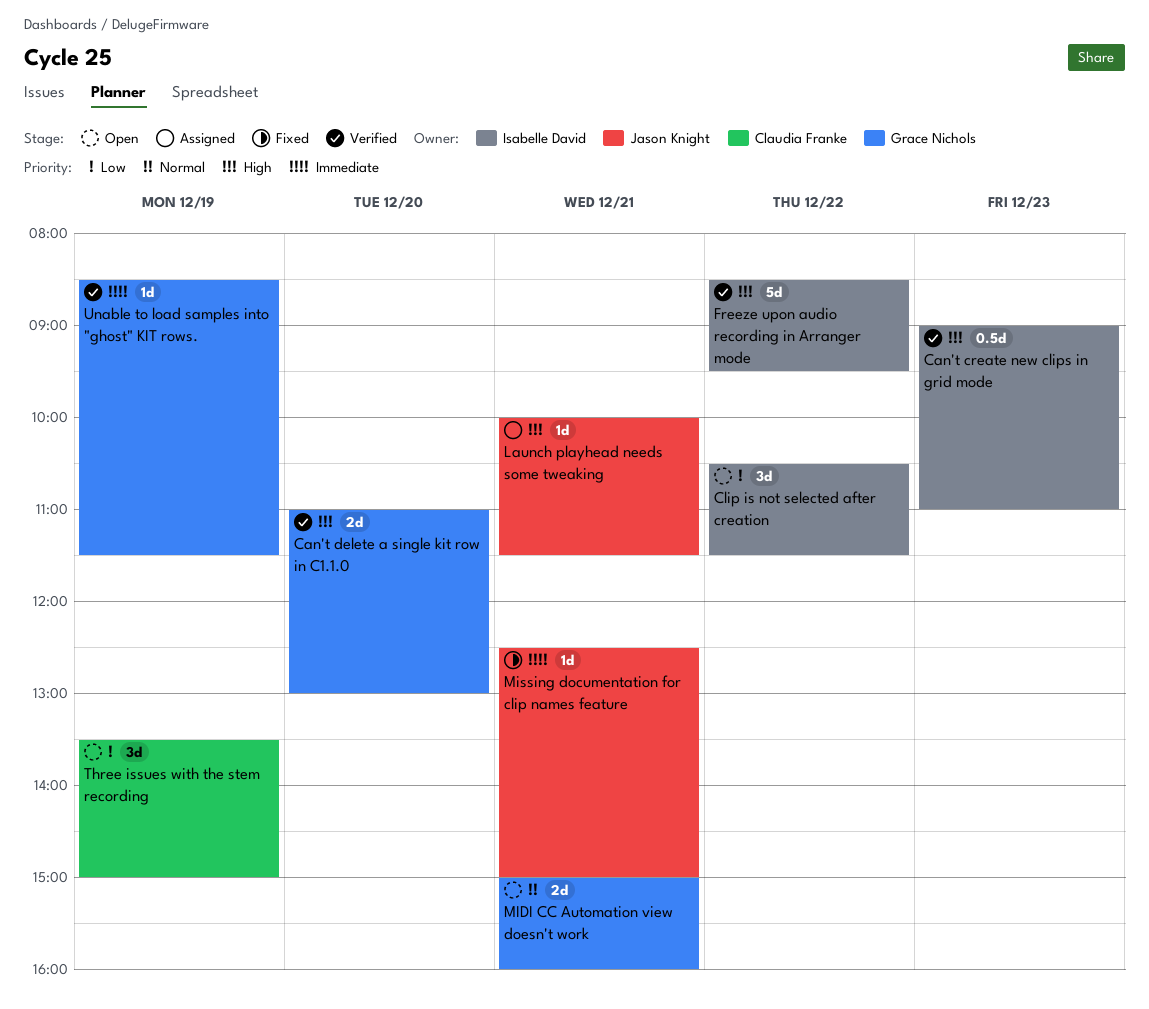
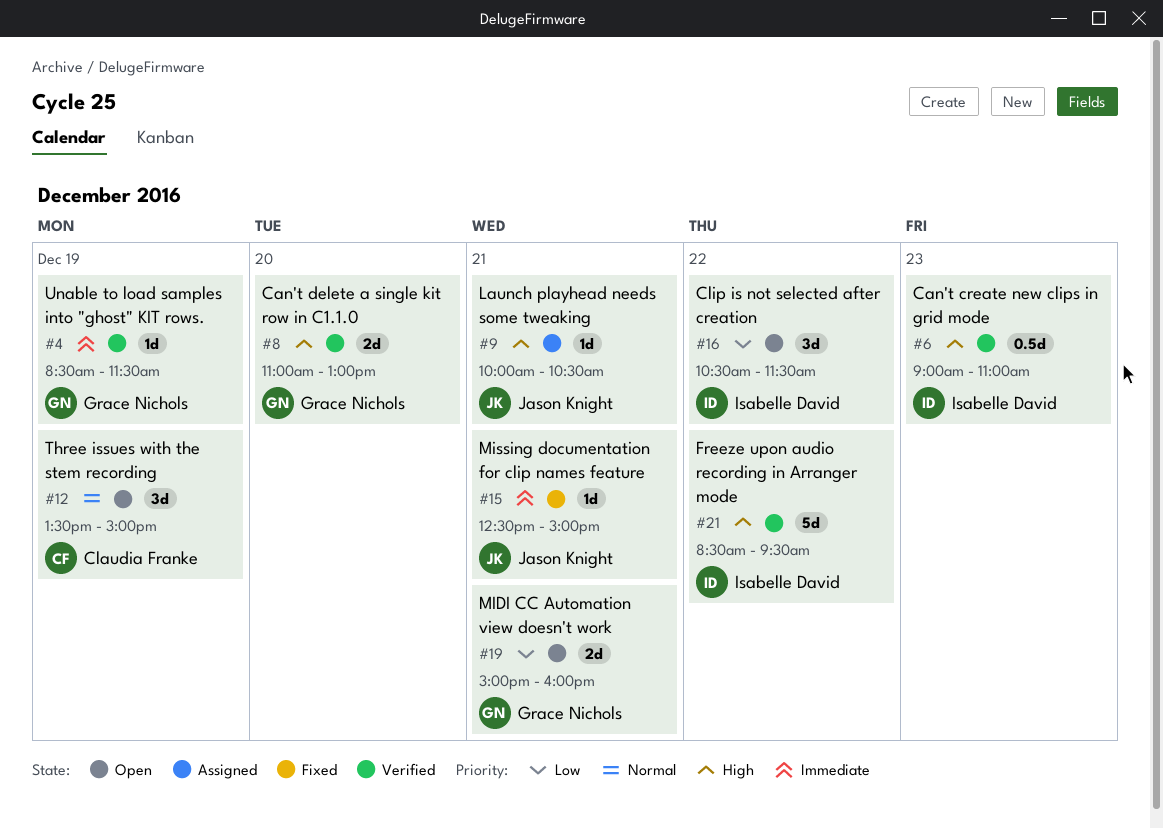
Launch playhead needs some tweaking, ends: 11:30 -> 10:30
MIDI CC Automation view doesn't work, priority: Normal -> Low
Three issues with the stem recording, priority: Low -> Normal

